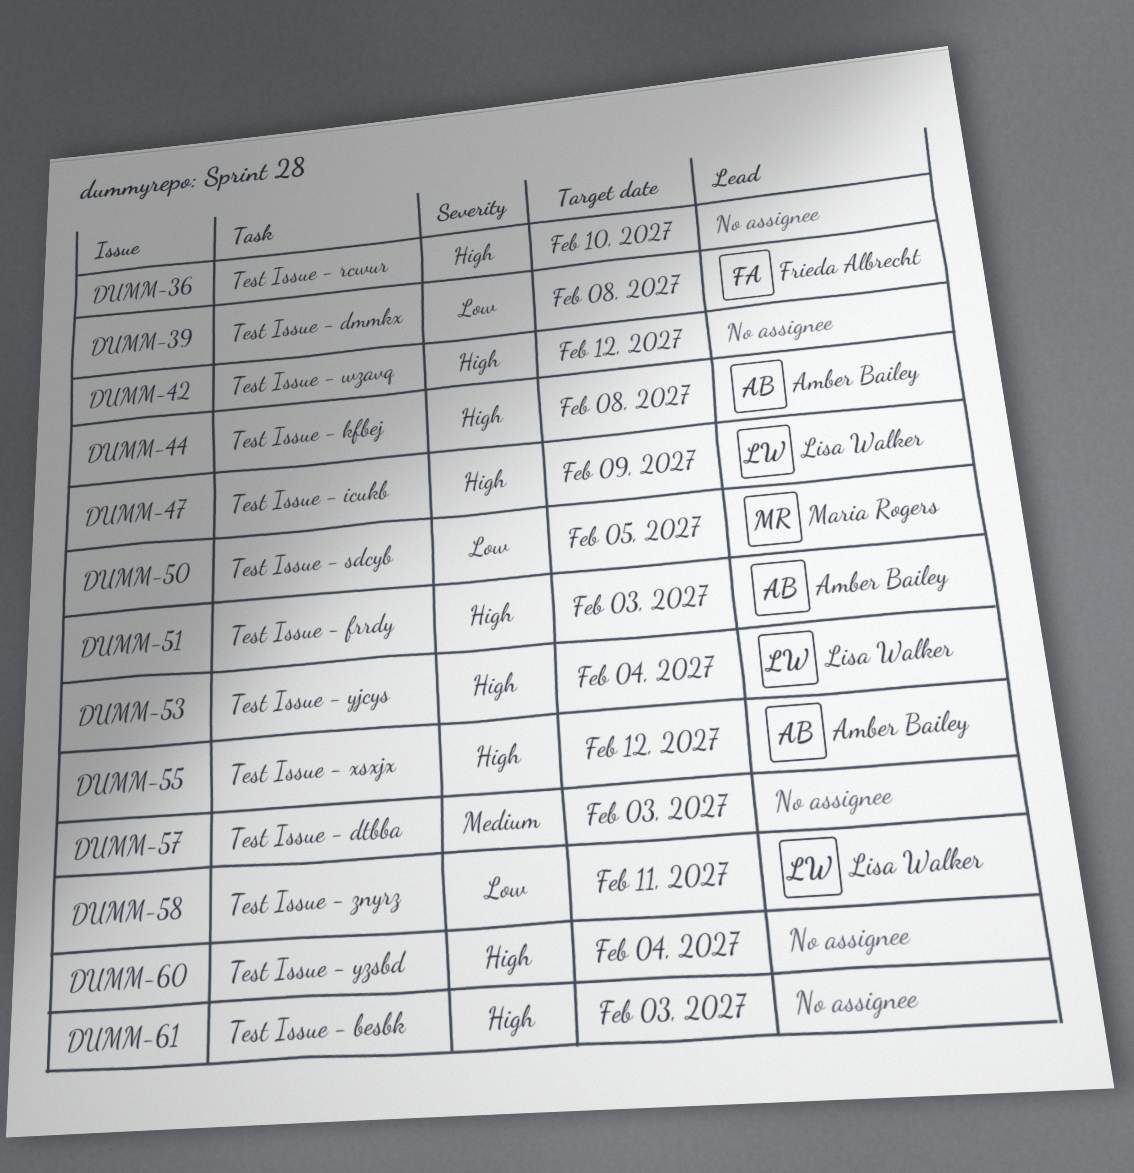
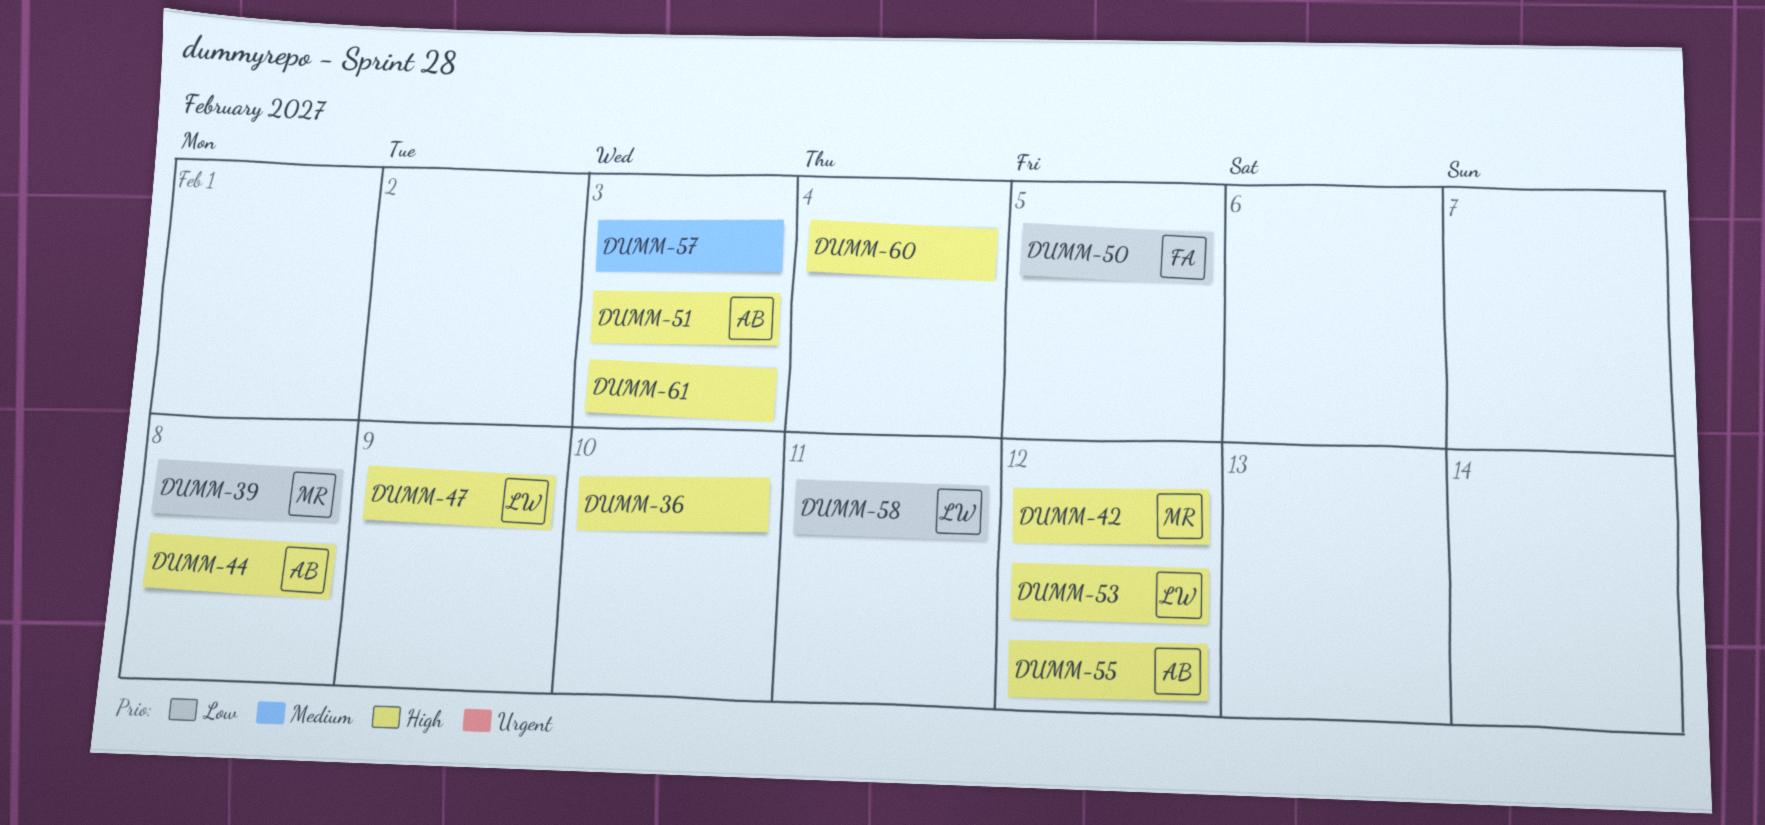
DUMM-39, owner: Frieda Albrecht -> Maria Rogers
DUMM-42, owner: none -> Maria Rogers
DUMM-50, owner: Maria Rogers -> Frieda Albrecht
DUMM-53, due: Feb 4 -> Feb 12

